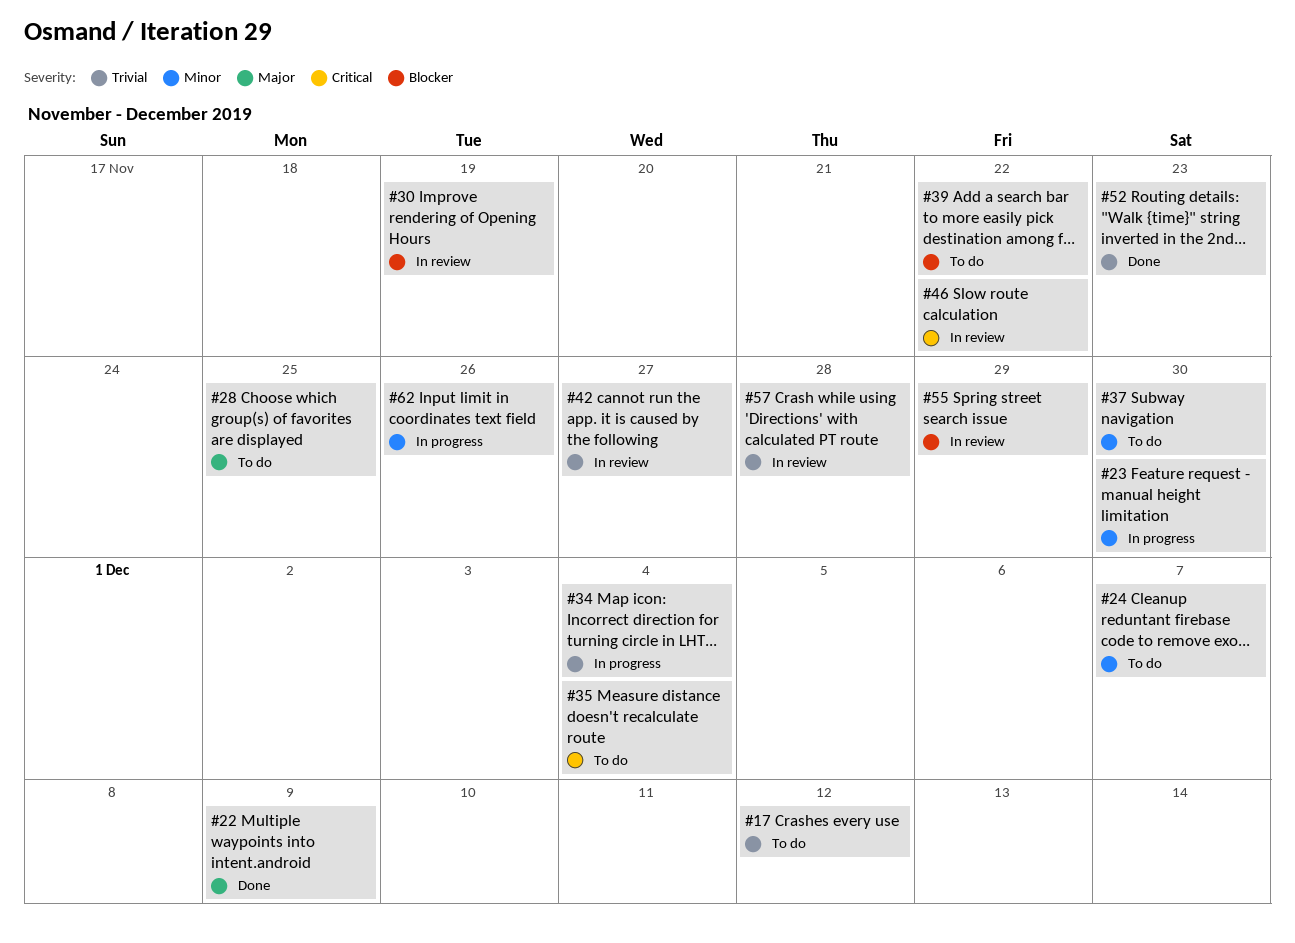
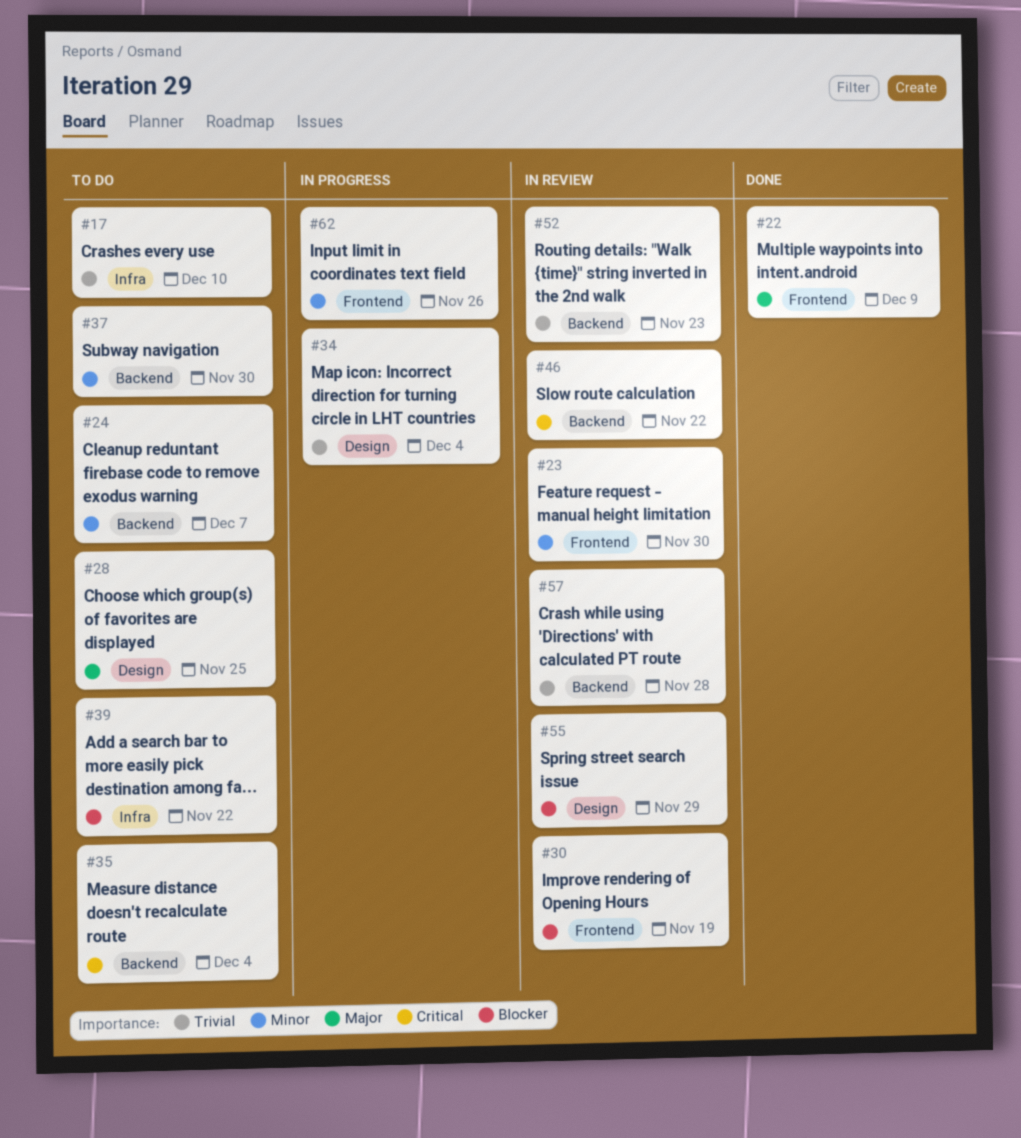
#17, due: Dec 12 -> Dec 10
#23, status: In progress -> In review
#42: present -> none
#52, status: Done -> In review

